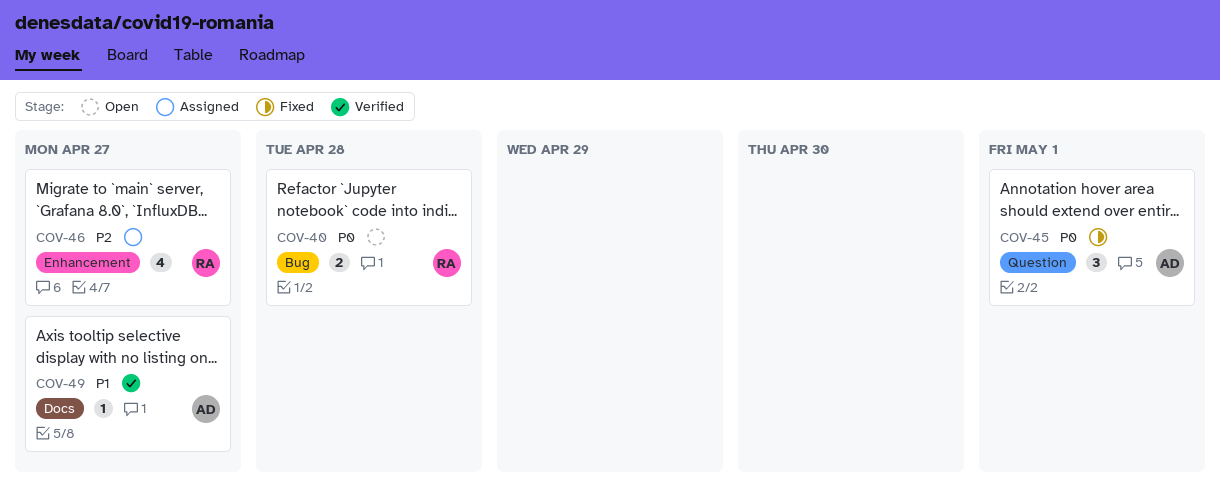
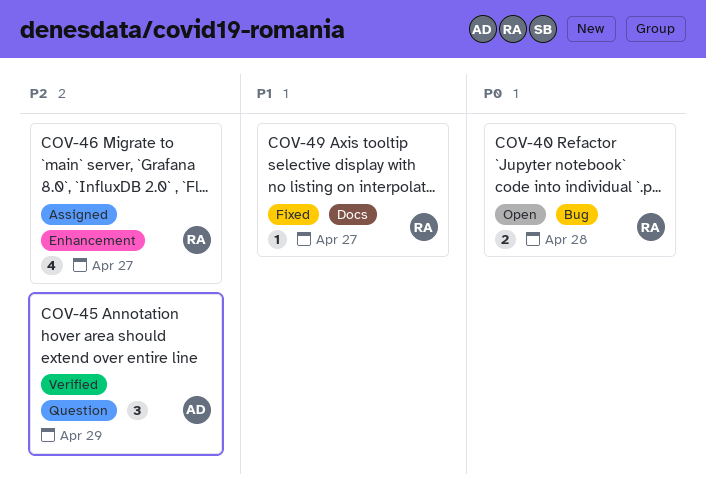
COV-45, status: Fixed -> Verified
COV-45, priority: P0 -> P2
COV-45, due: May 1 -> Apr 29
COV-49, status: Verified -> Fixed
COV-49, owner: AD -> RA

